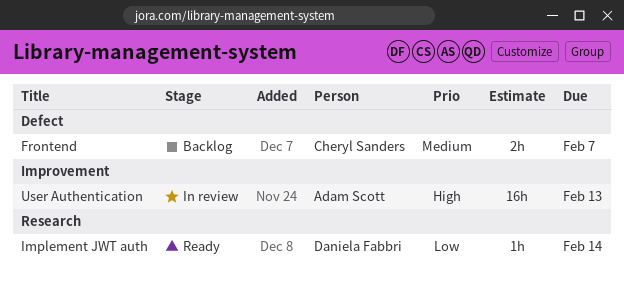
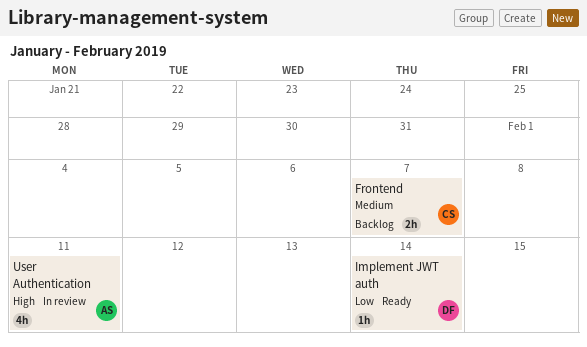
User Authentication, estimate: 16h -> 4h
User Authentication, due: Feb 13 -> Feb 11

